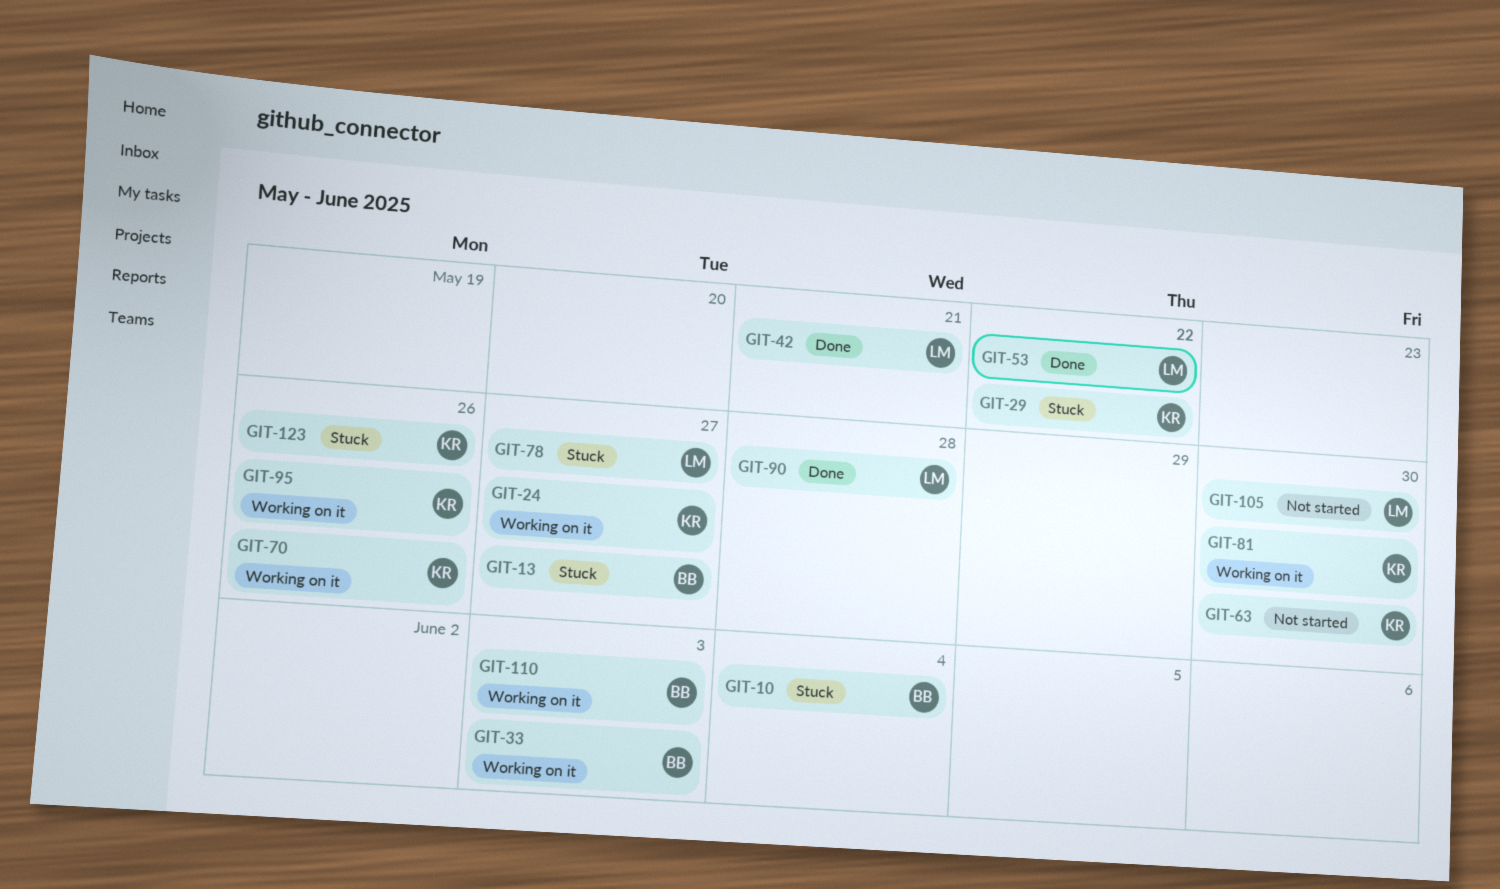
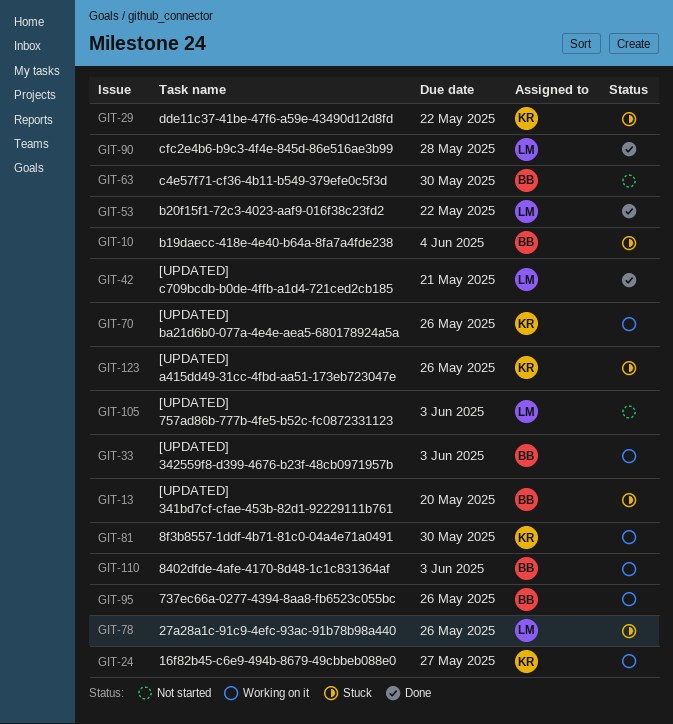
GIT-13, due: May 27 -> May 20
GIT-63, owner: KR -> BB
GIT-78, due: May 27 -> May 26
GIT-95, owner: KR -> BB
GIT-105, due: May 30 -> Jun 3

